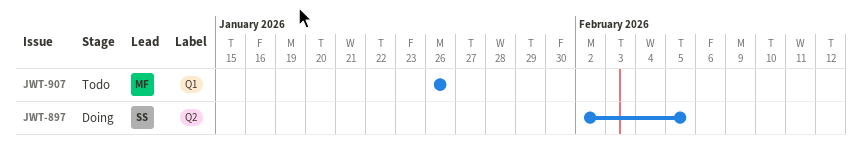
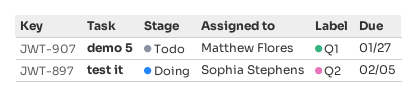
JWT-907, due: Jan 26 -> Jan 27

